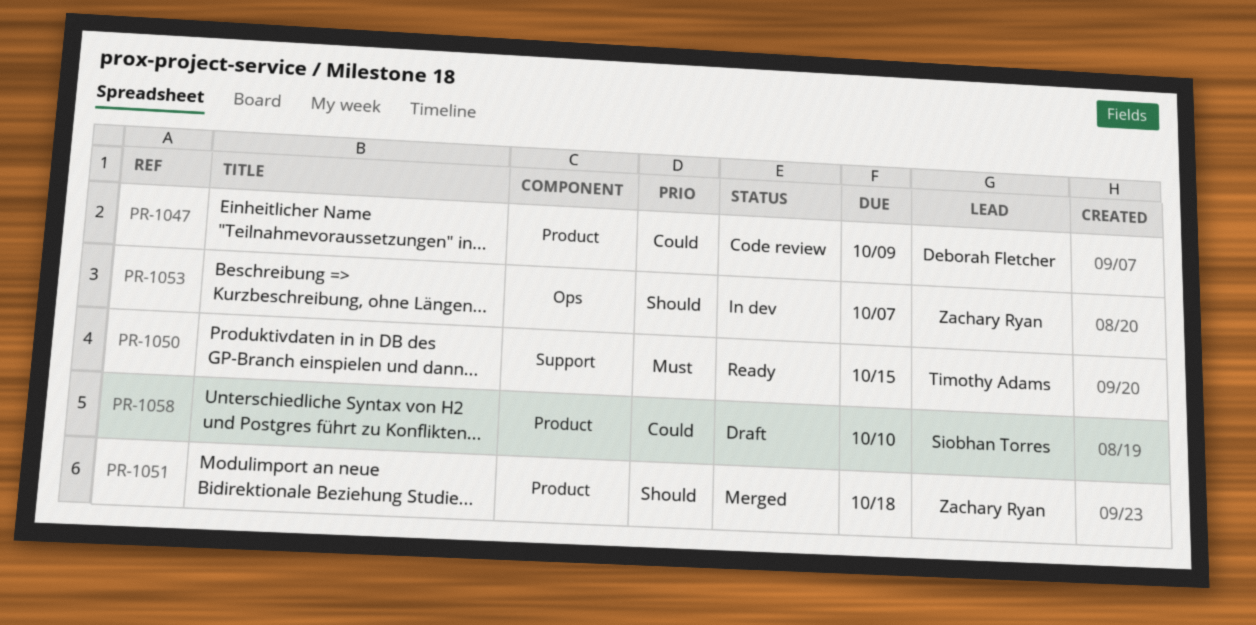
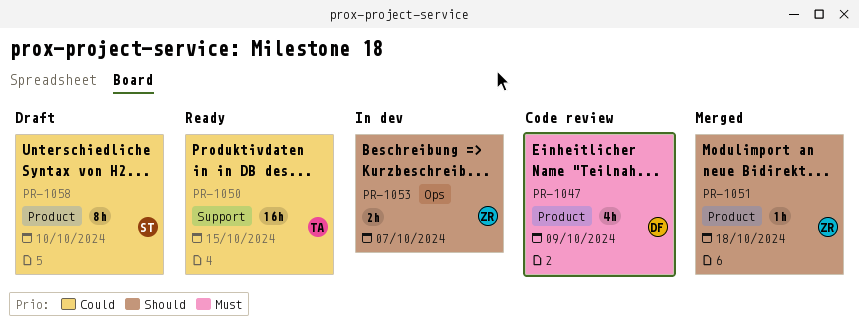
PR-1047, priority: Could -> Must
PR-1050, priority: Must -> Could

